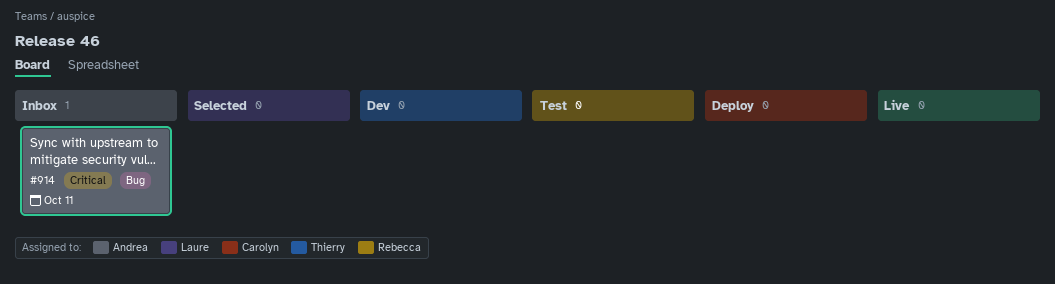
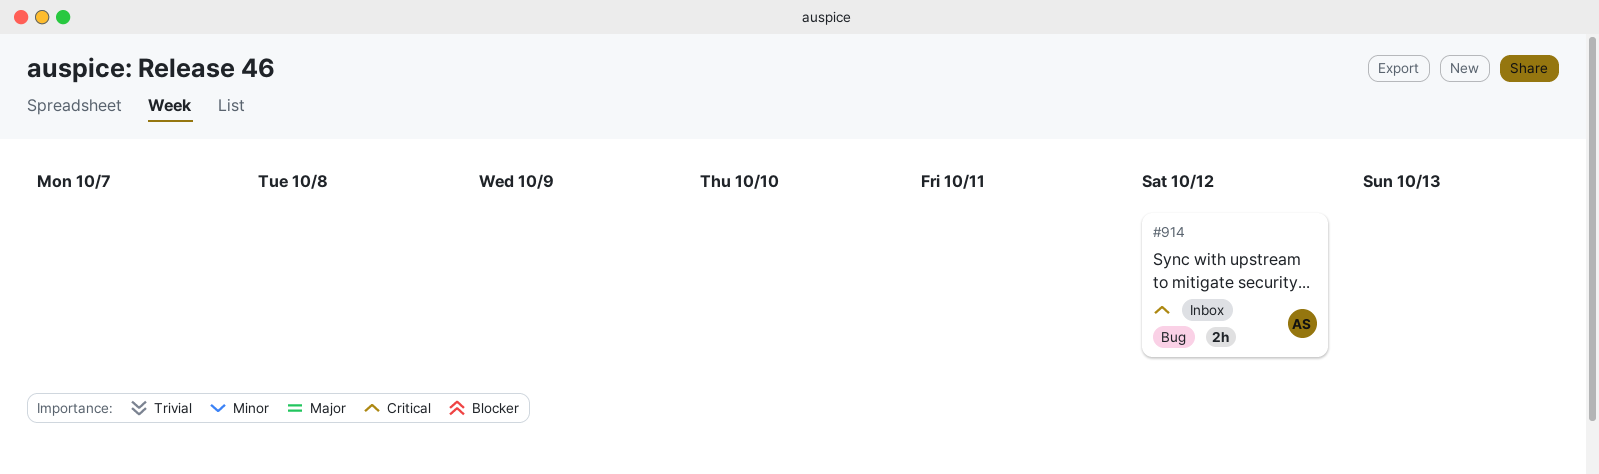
#914, due: Oct 11 -> Oct 12

